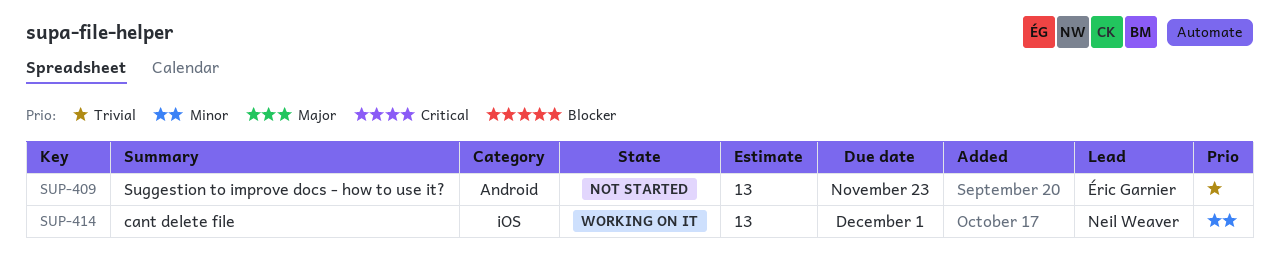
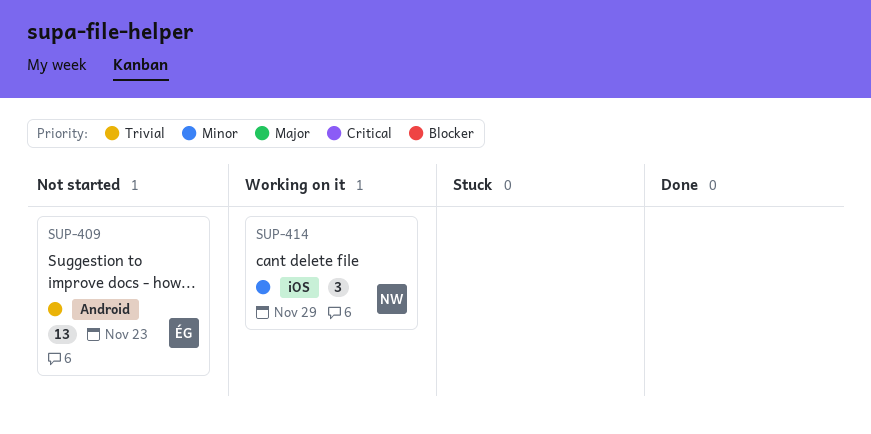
SUP-414, estimate: 13 -> 3
SUP-414, due: Dec 1 -> Nov 29

